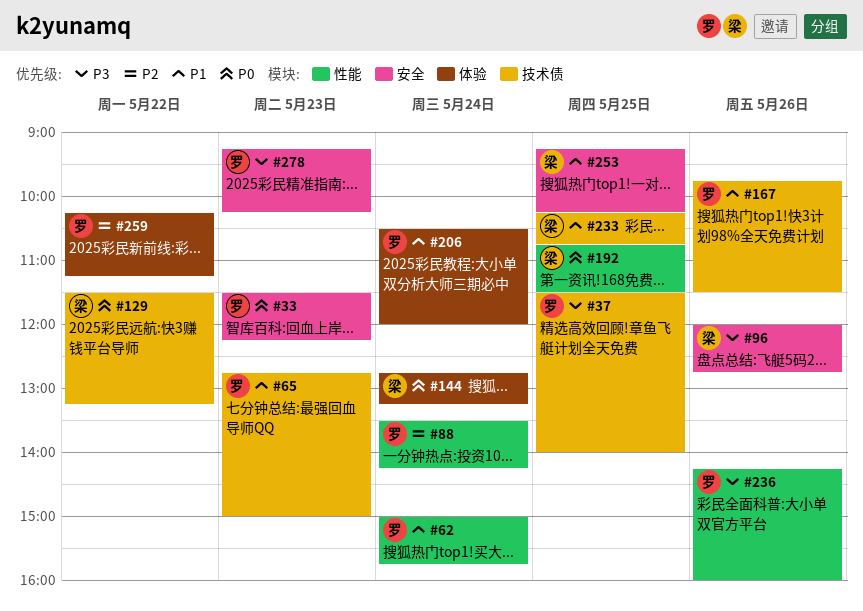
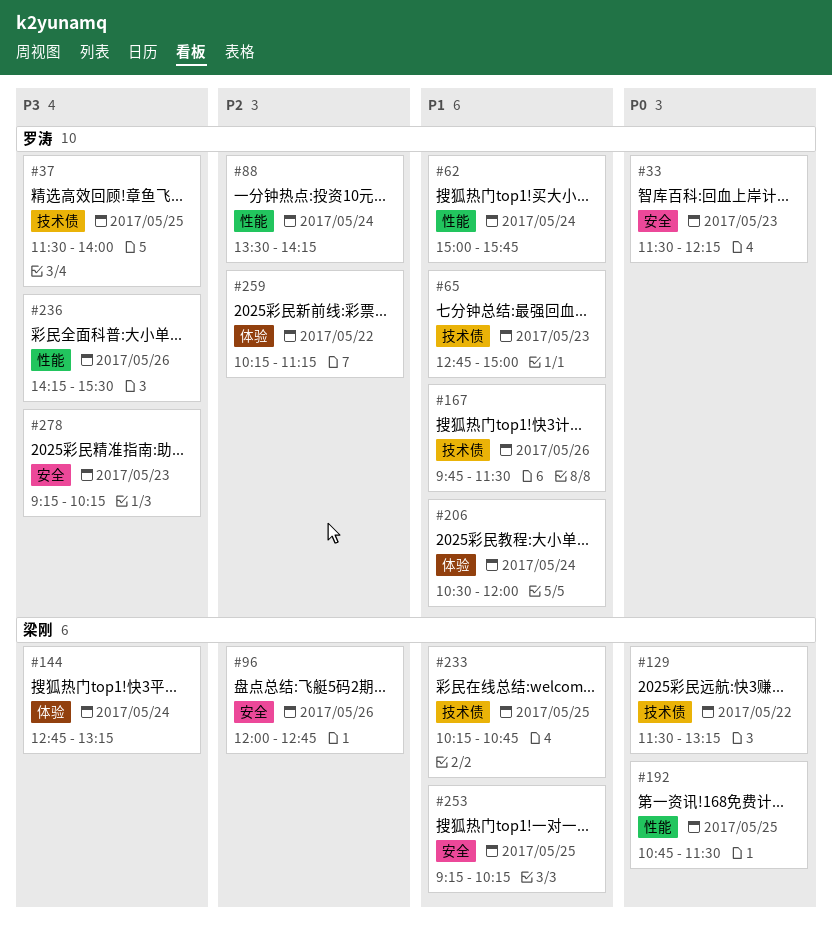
#96, priority: P3 -> P2
#144, priority: P0 -> P3
#236, ends: 16:00 -> 15:30

